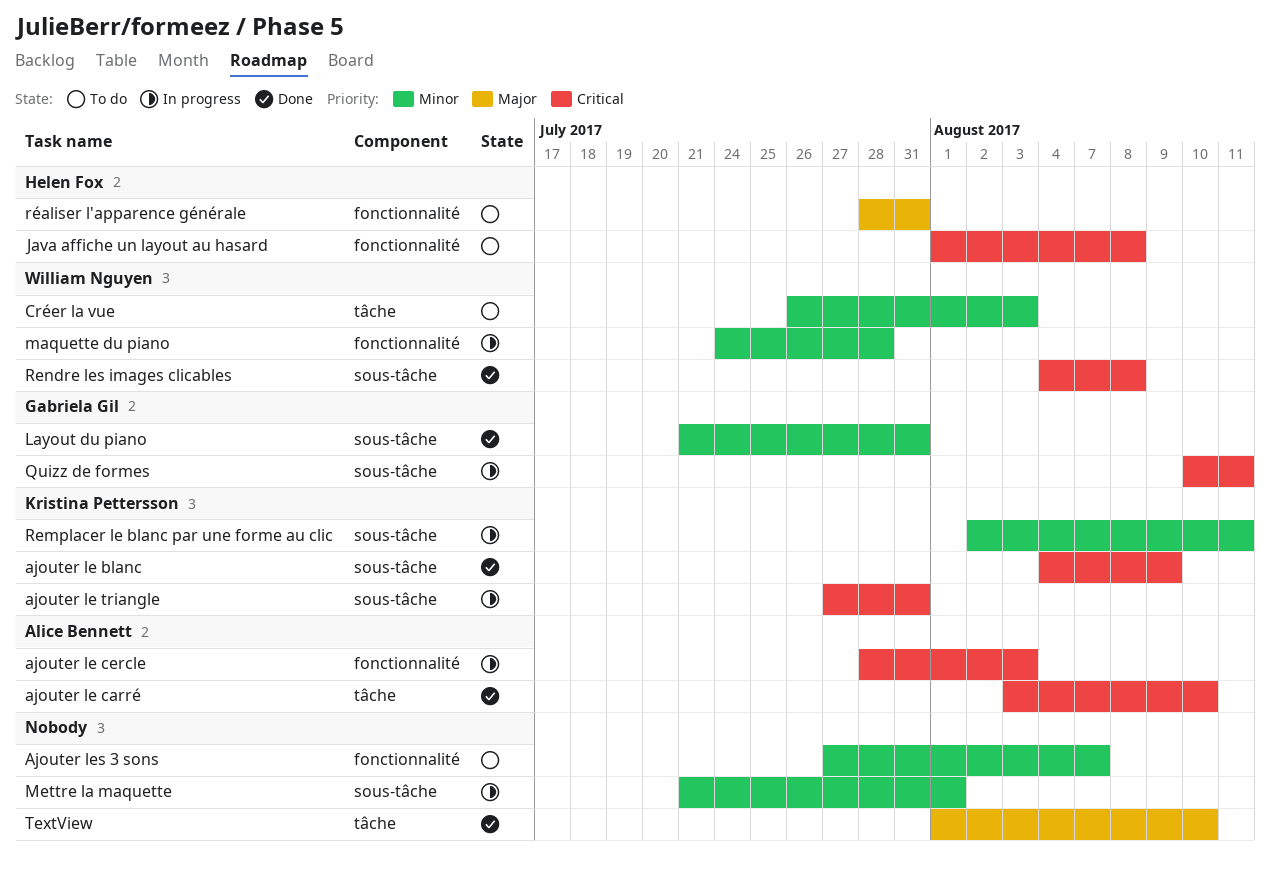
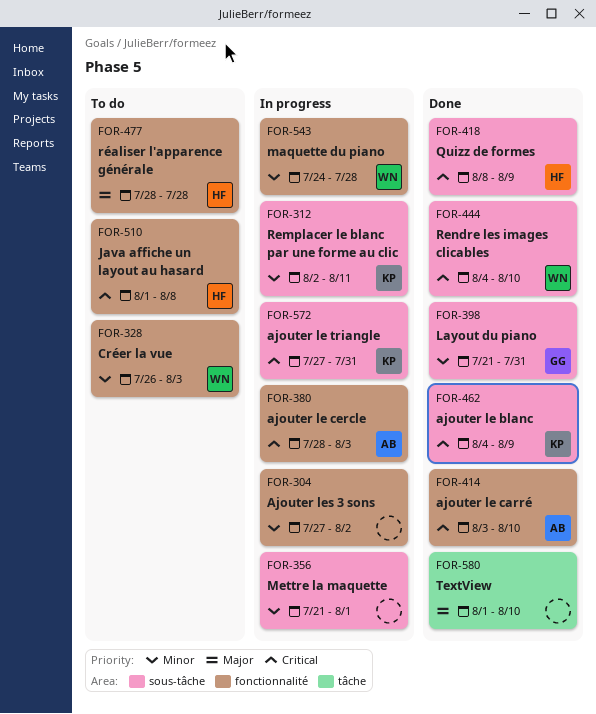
ajouter le carré, label: tâche -> fonctionnalité
Ajouter les 3 sons, status: To do -> In progress
Ajouter les 3 sons, due: Aug 7 -> Aug 2
Créer la vue, label: tâche -> fonctionnalité
Quizz de formes, status: In progress -> Done
Quizz de formes, owner: Gabriela Gil -> Helen Fox
Quizz de formes, start: Aug 10 -> Aug 8
Quizz de formes, due: Aug 11 -> Aug 9
Rendre les images clicables, due: Aug 8 -> Aug 10
réaliser l'apparence générale, due: Jul 31 -> Jul 28

